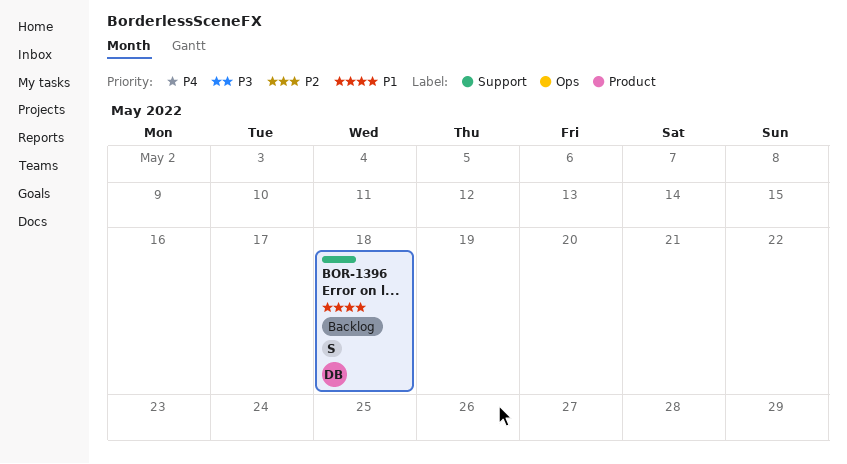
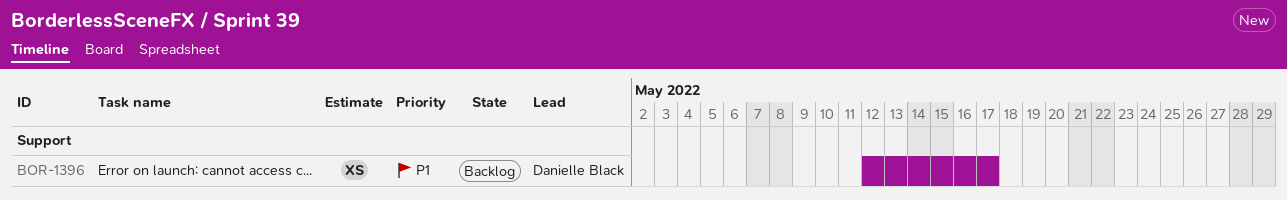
BOR-1396, estimate: S -> XS
BOR-1396, due: May 18 -> May 17

